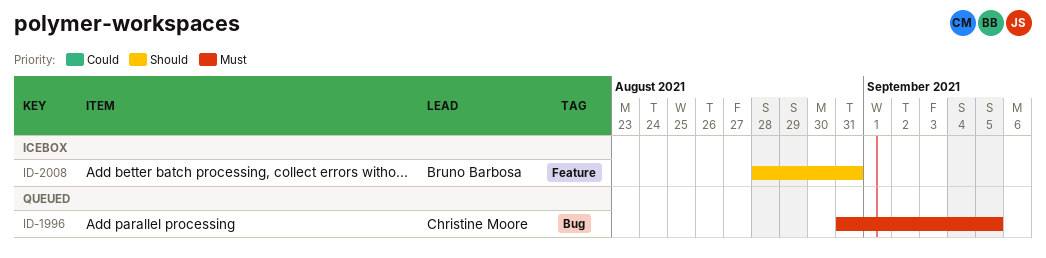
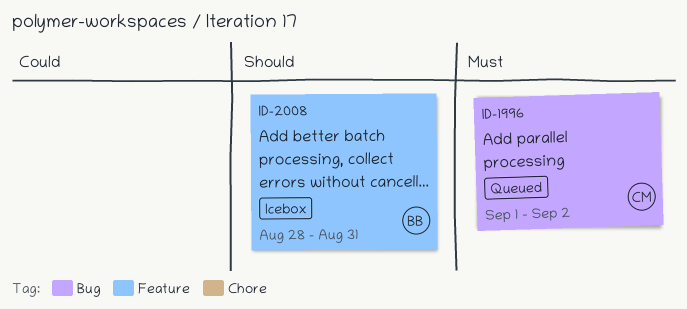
ID-1996, start: Aug 31 -> Sep 1
ID-1996, due: Sep 5 -> Sep 2

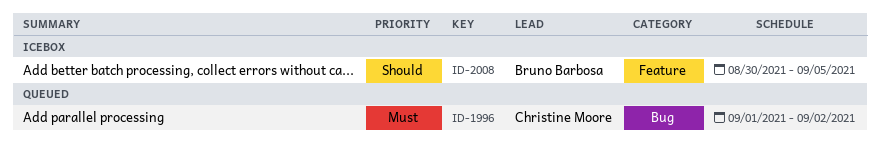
ID-2008, start: Aug 28 -> Aug 30
ID-2008, due: Aug 31 -> Sep 5

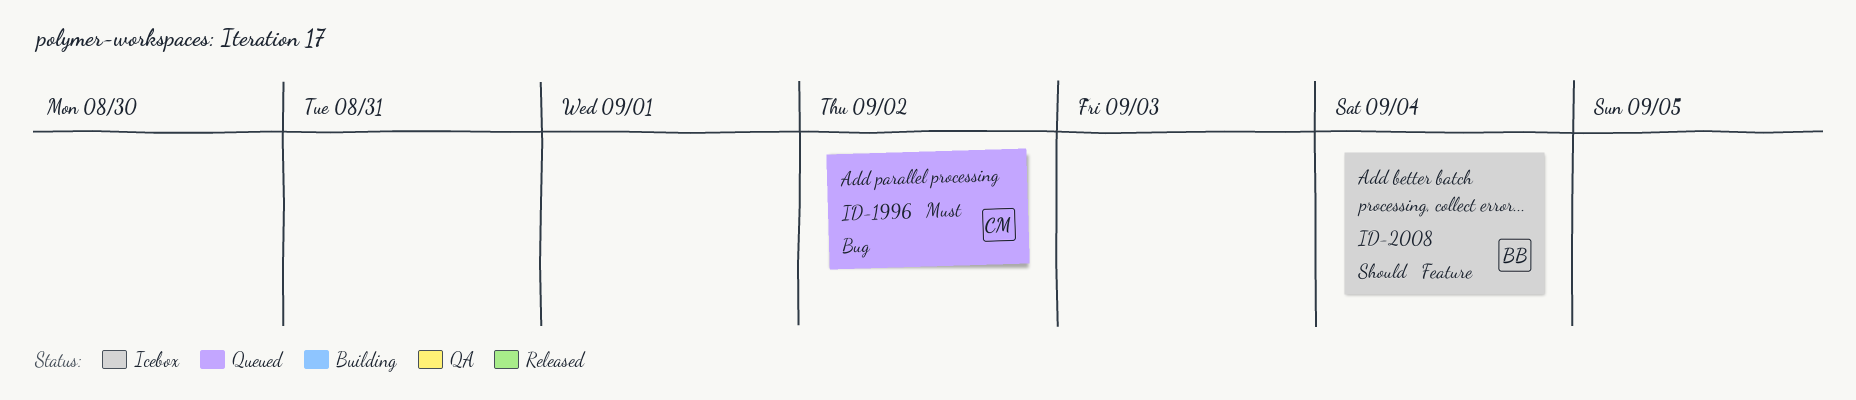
ID-2008, due: Sep 5 -> Sep 4

